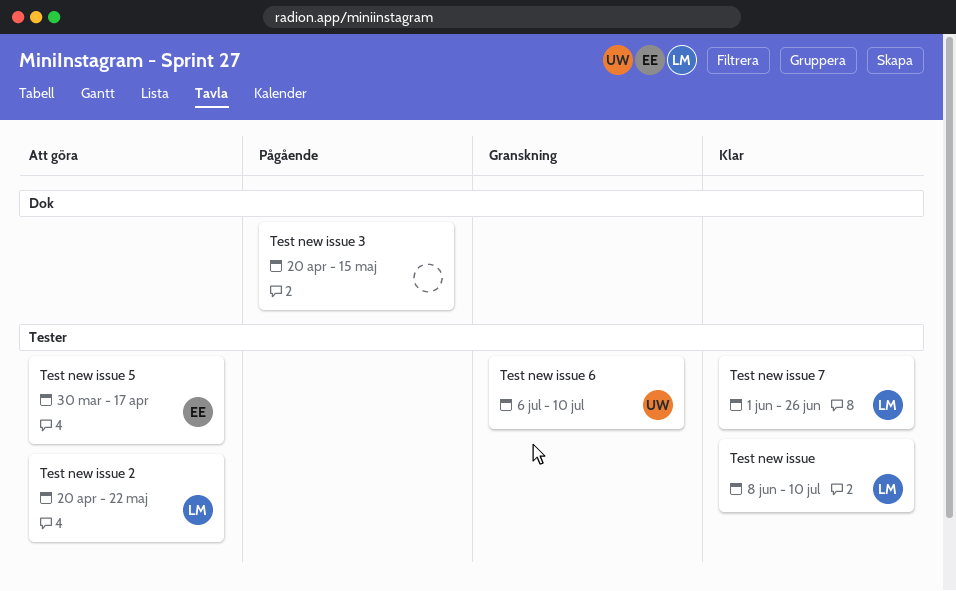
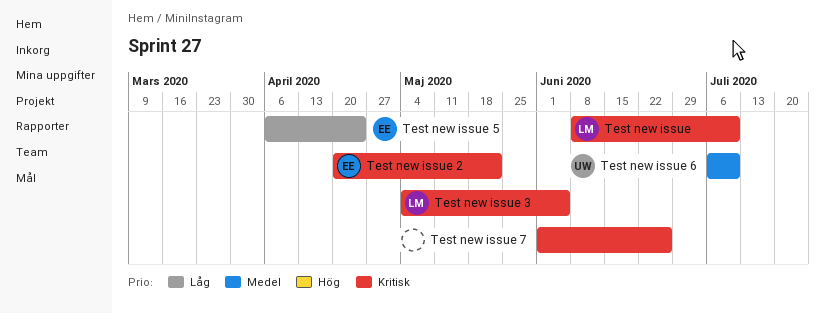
Test new issue 2, owner: LM -> EE
Test new issue 3, owner: none -> LM
Test new issue 3, start: Apr 20 -> May 4
Test new issue 3, due: May 15 -> Jun 5
Test new issue 5, start: Mar 30 -> Apr 6
Test new issue 5, due: Apr 17 -> Apr 24
Test new issue 7, owner: LM -> none

